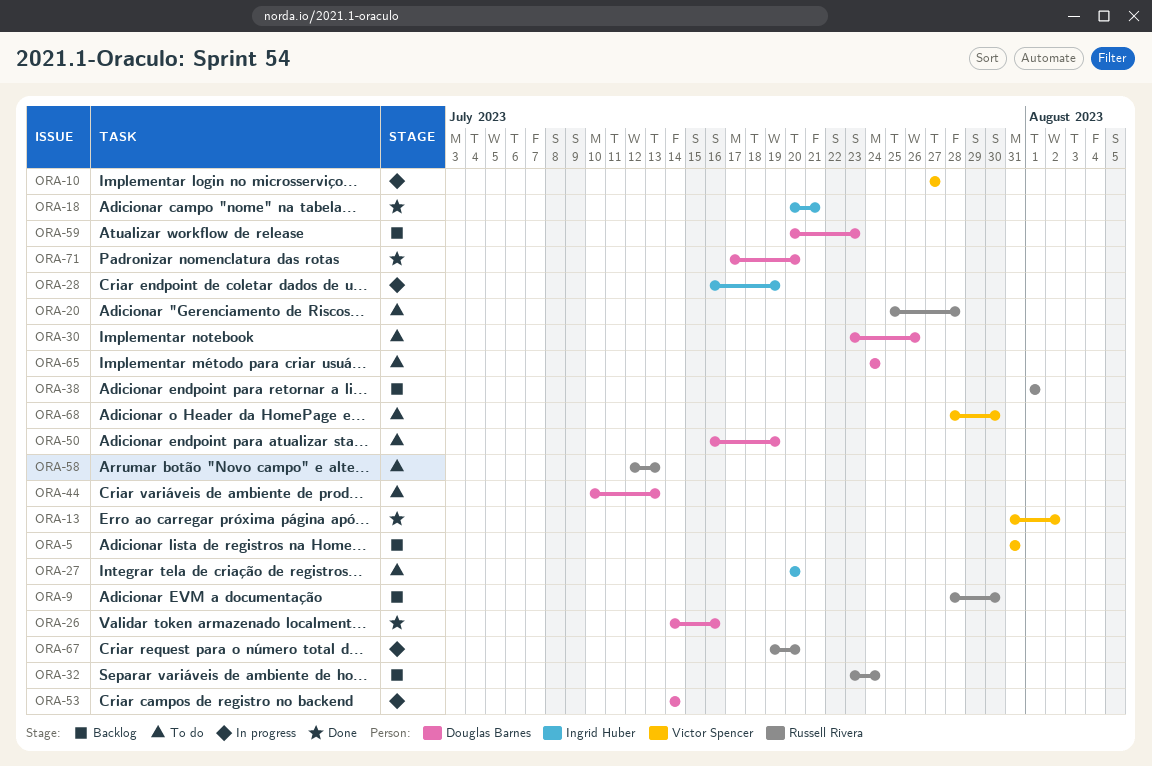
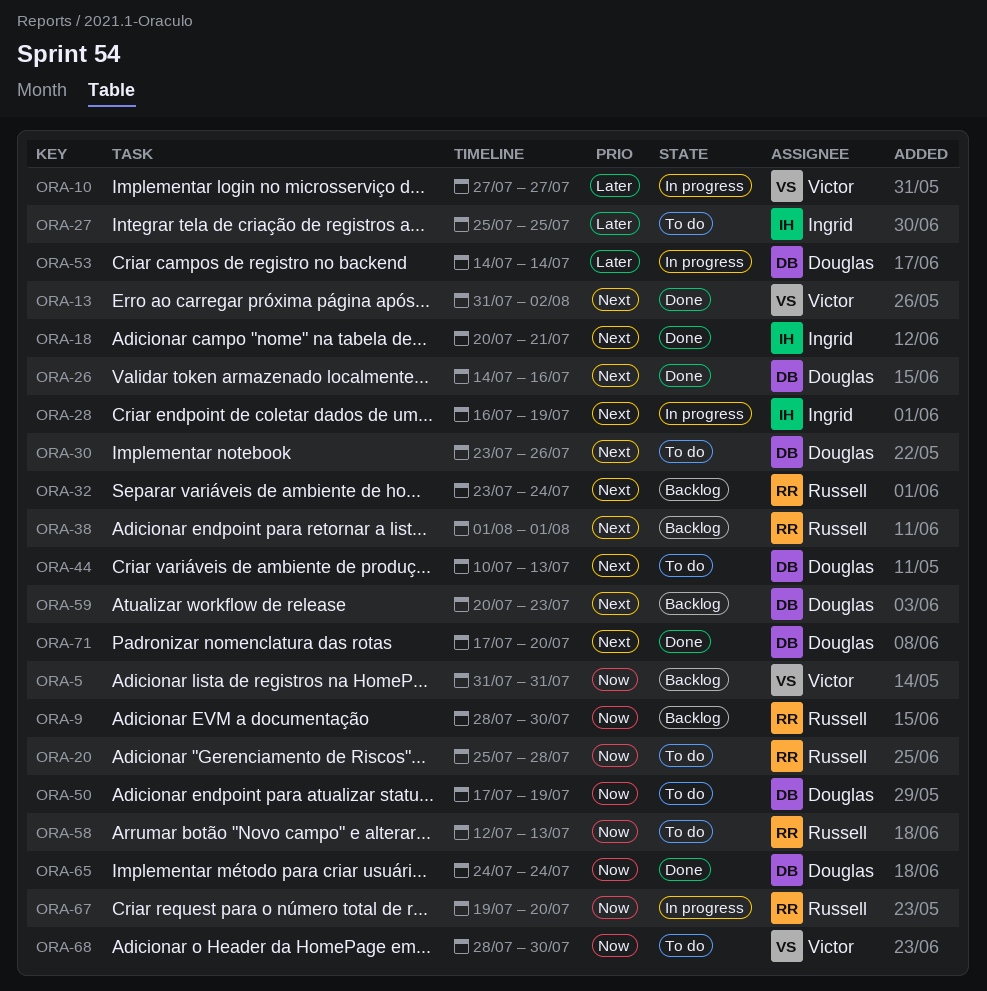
ORA-27, start: Jul 20 -> Jul 25
ORA-27, due: Jul 20 -> Jul 25
ORA-50, start: Jul 16 -> Jul 17
ORA-65, status: To do -> Done

